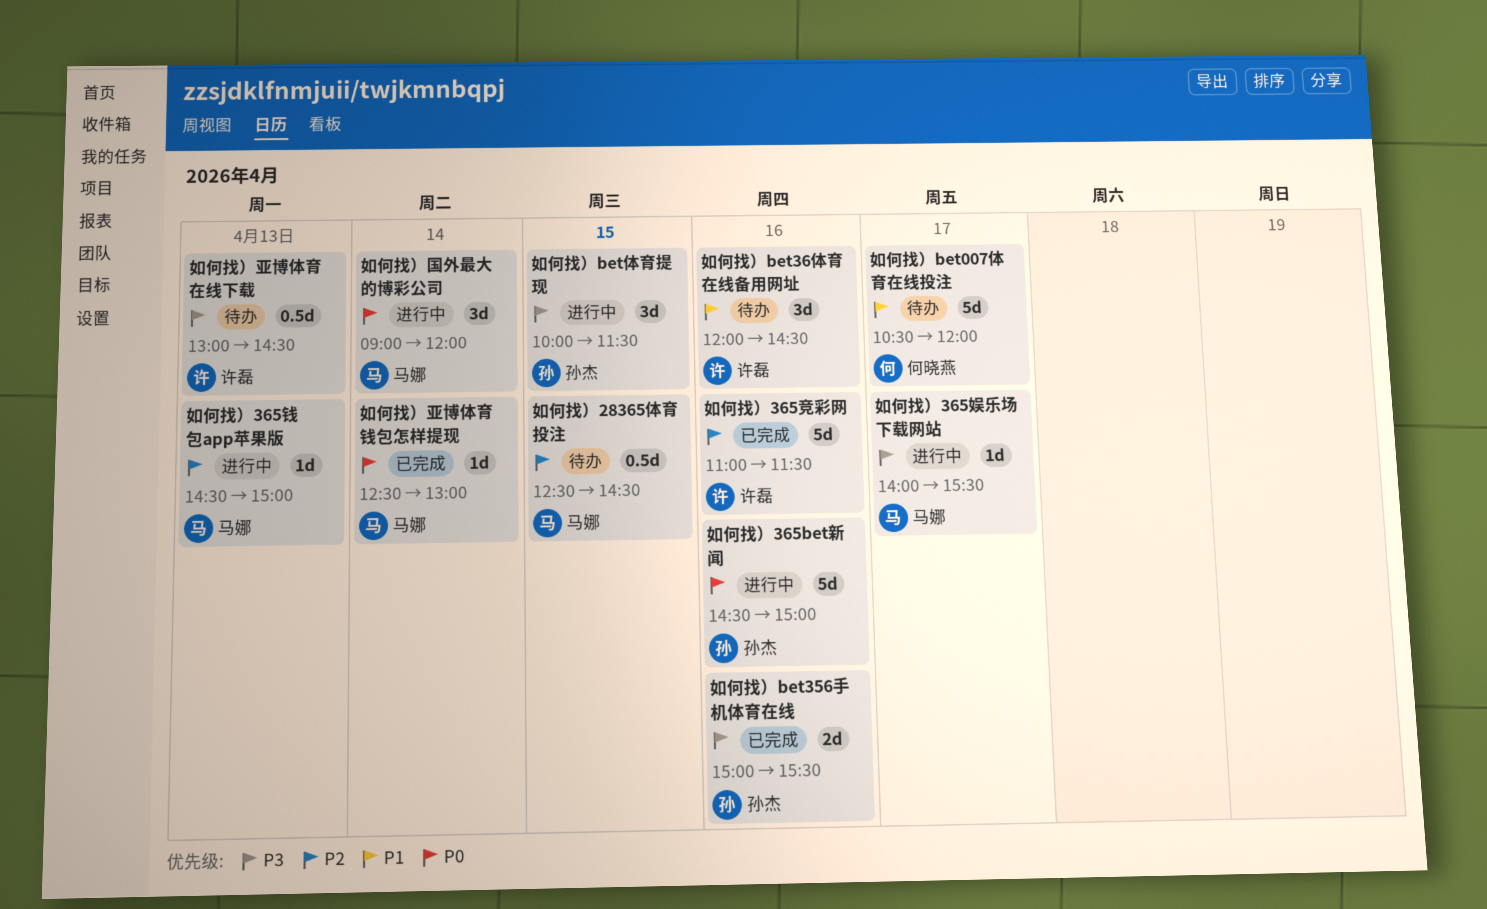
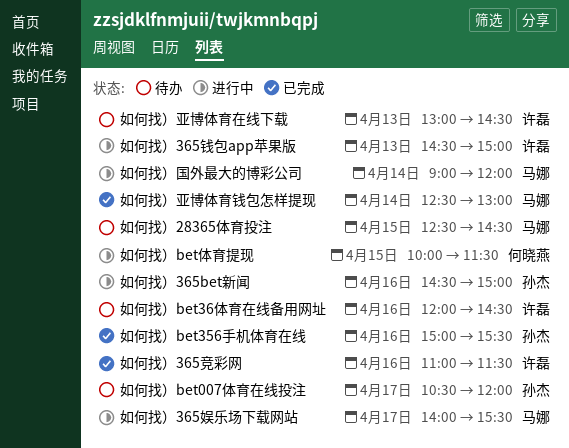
如何找）365钱包app苹果版, owner: 马娜 -> 许磊
如何找）bet007体育在线投注, owner: 何晓燕 -> 孙杰
如何找）bet体育提现, owner: 孙杰 -> 何晓燕

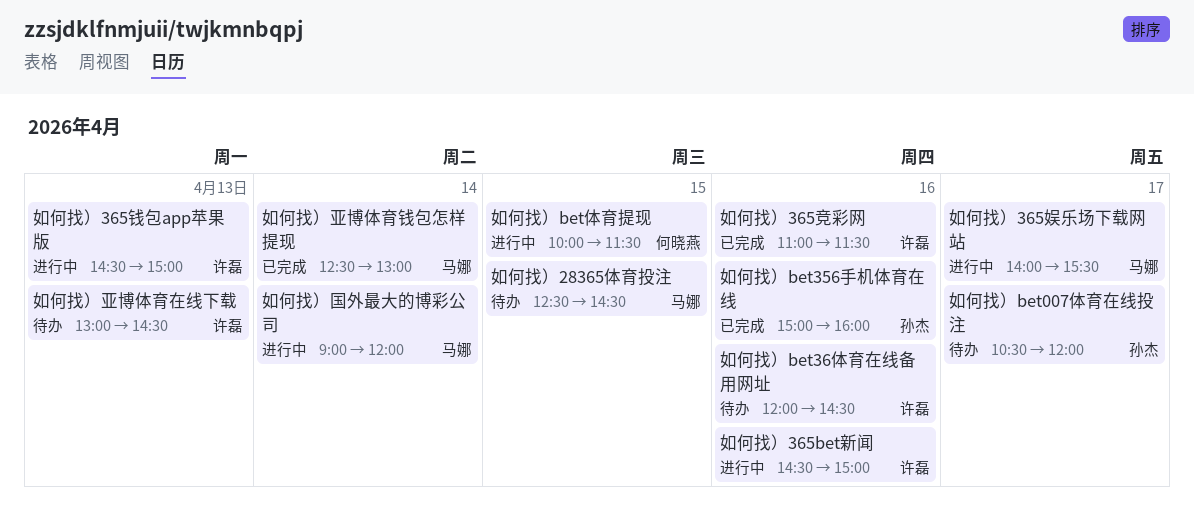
如何找）365bet新闻, owner: 孙杰 -> 许磊
如何找）bet356手机体育在线, ends: 15:30 -> 16:00

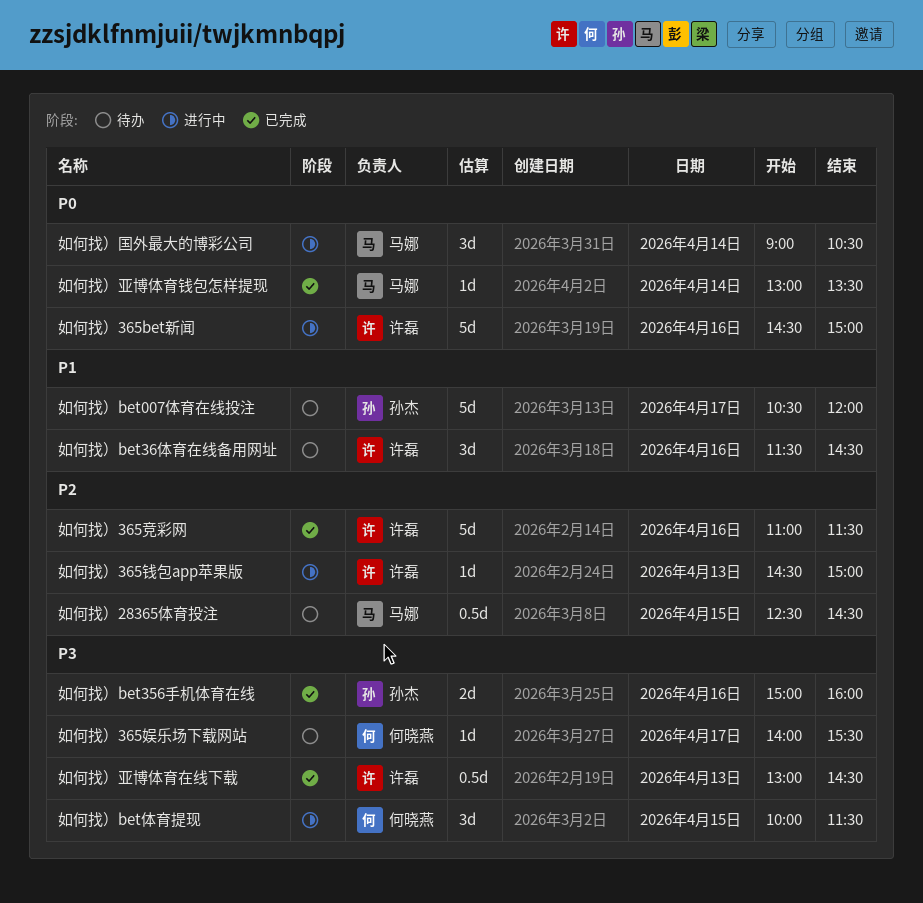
如何找）365娱乐场下载网站, status: 进行中 -> 待办
如何找）365娱乐场下载网站, owner: 马娜 -> 何晓燕
如何找）bet36体育在线备用网址, begins: 12:00 -> 11:30
如何找）亚博体育在线下载, status: 待办 -> 已完成
如何找）亚博体育钱包怎样提现, begins: 12:30 -> 13:00
如何找）亚博体育钱包怎样提现, ends: 13:00 -> 13:30
如何找）国外最大的博彩公司, ends: 12:00 -> 10:30

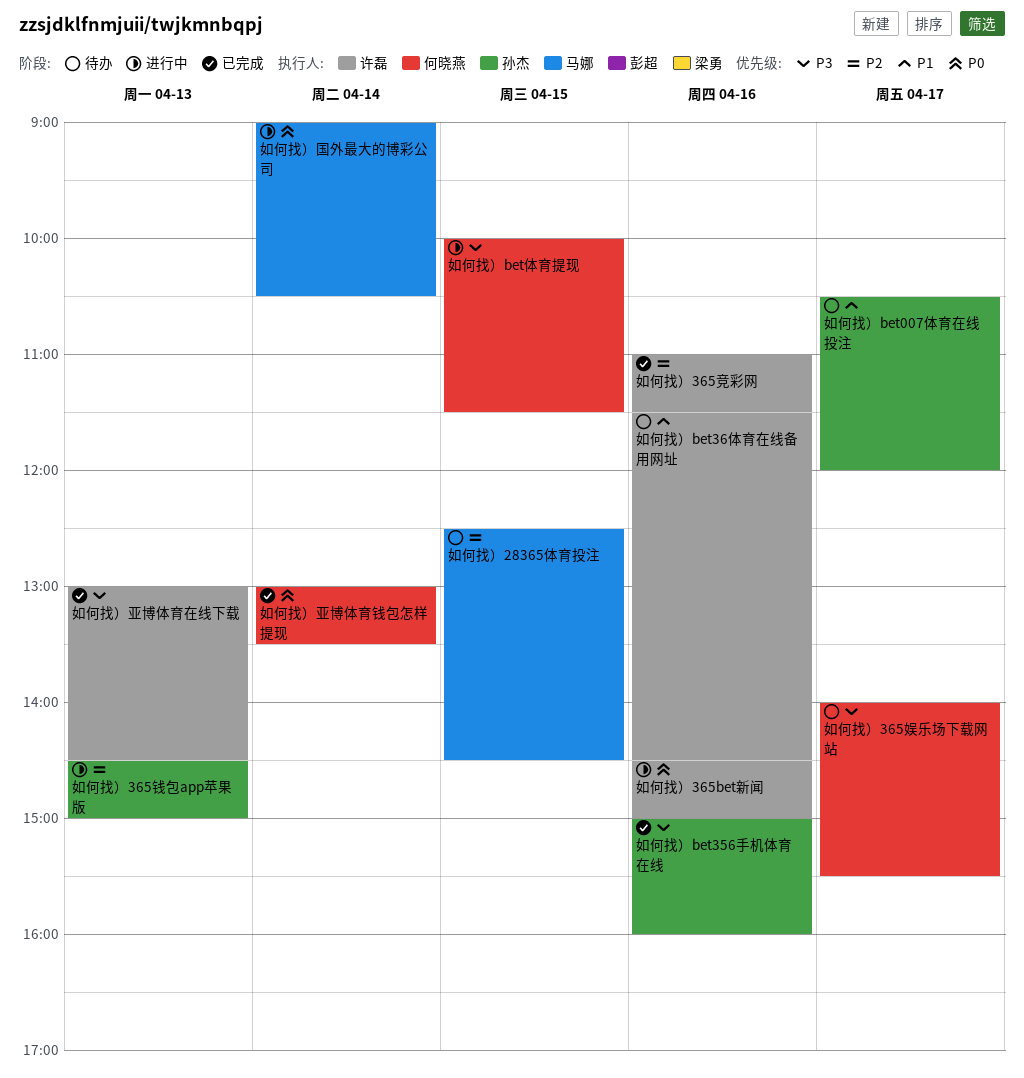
如何找）365钱包app苹果版, owner: 许磊 -> 孙杰
如何找）亚博体育钱包怎样提现, owner: 马娜 -> 何晓燕

